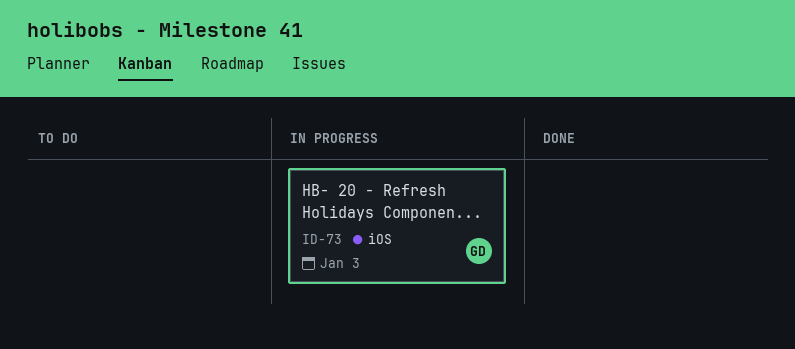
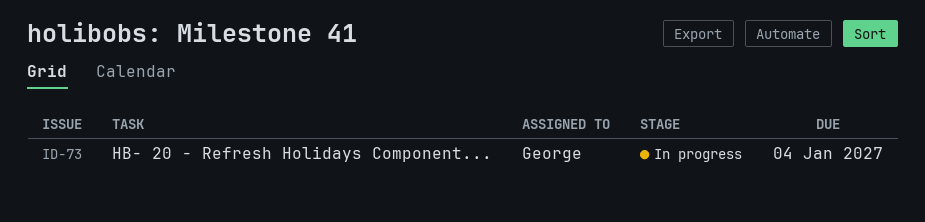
ID-73, due: Jan 3 -> Jan 4

